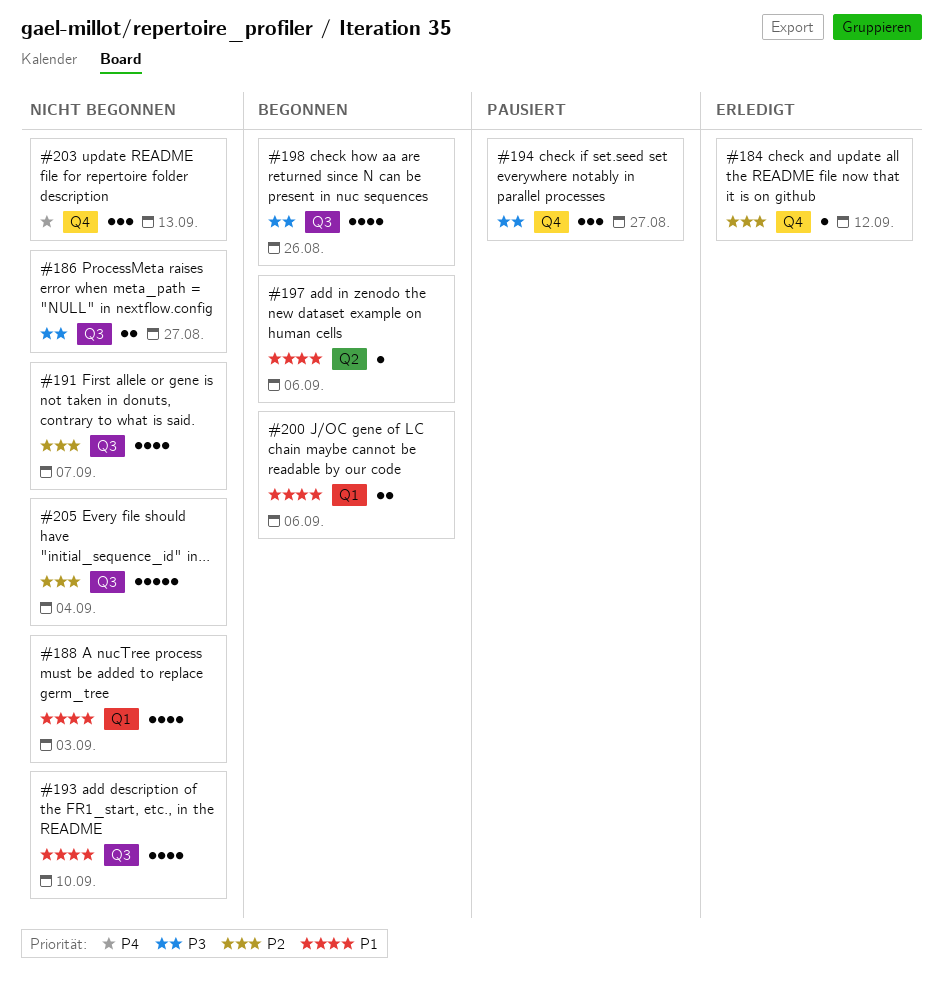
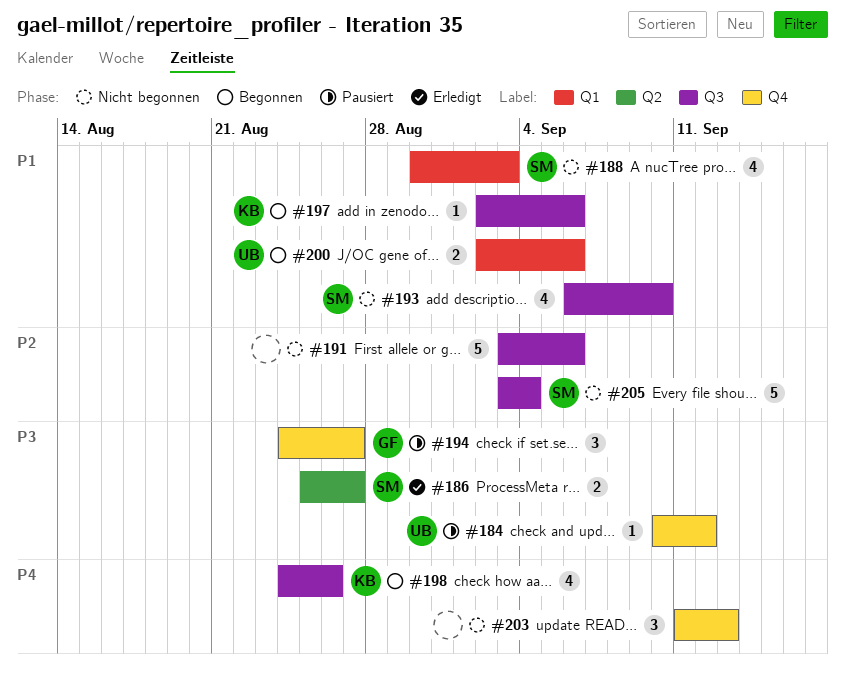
#184, status: Erledigt -> Pausiert
#184, priority: P2 -> P3
#186, status: Nicht begonnen -> Erledigt
#186, label: Q3 -> Q2
#191, estimate: 4 -> 5
#191, due: Sep 7 -> Sep 6
#197, label: Q2 -> Q3
#198, priority: P3 -> P4

